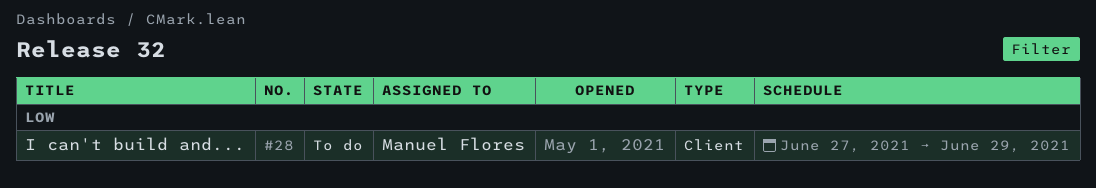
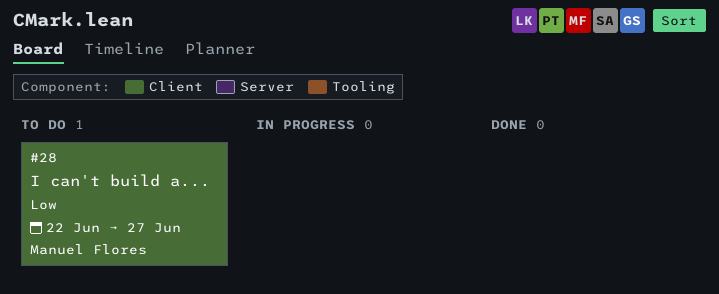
#28, start: Jun 27 -> Jun 22
#28, due: Jun 29 -> Jun 27

